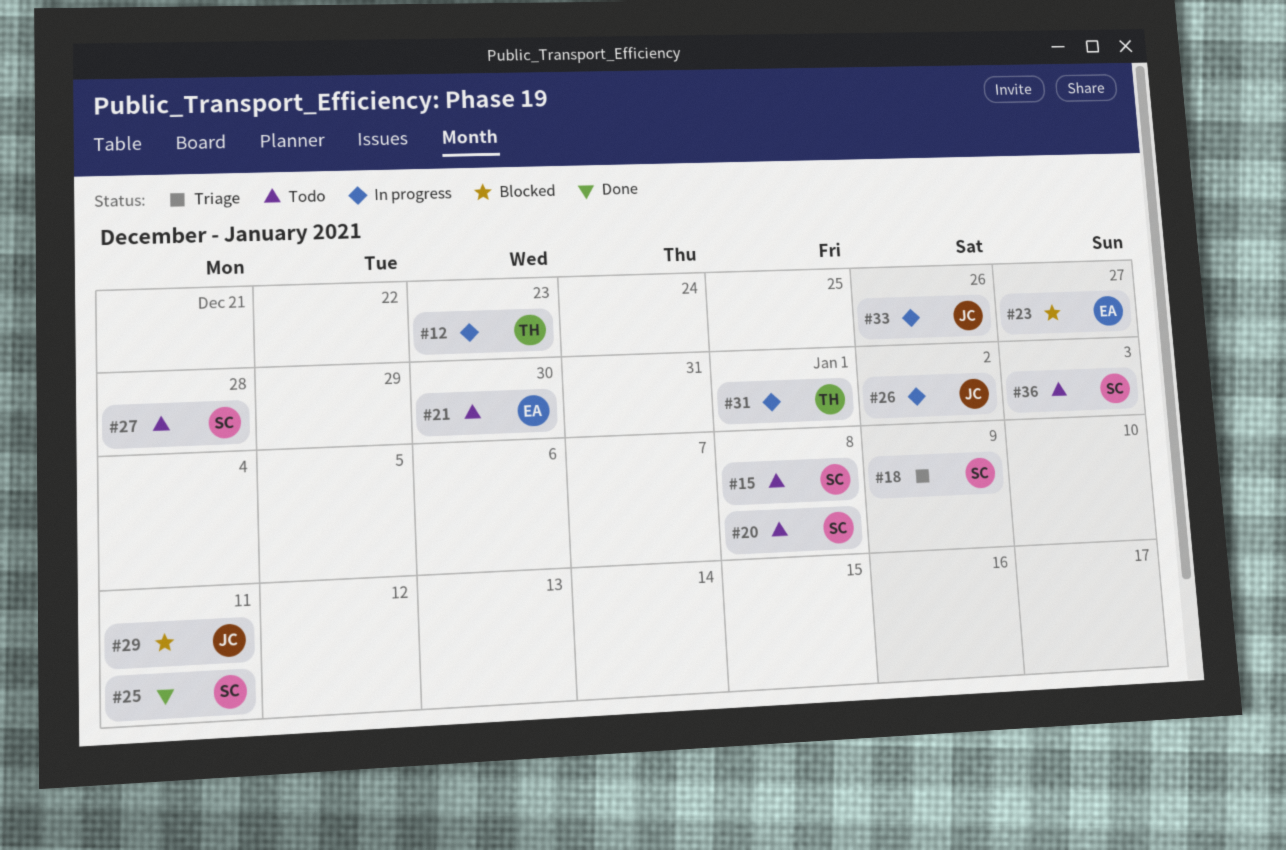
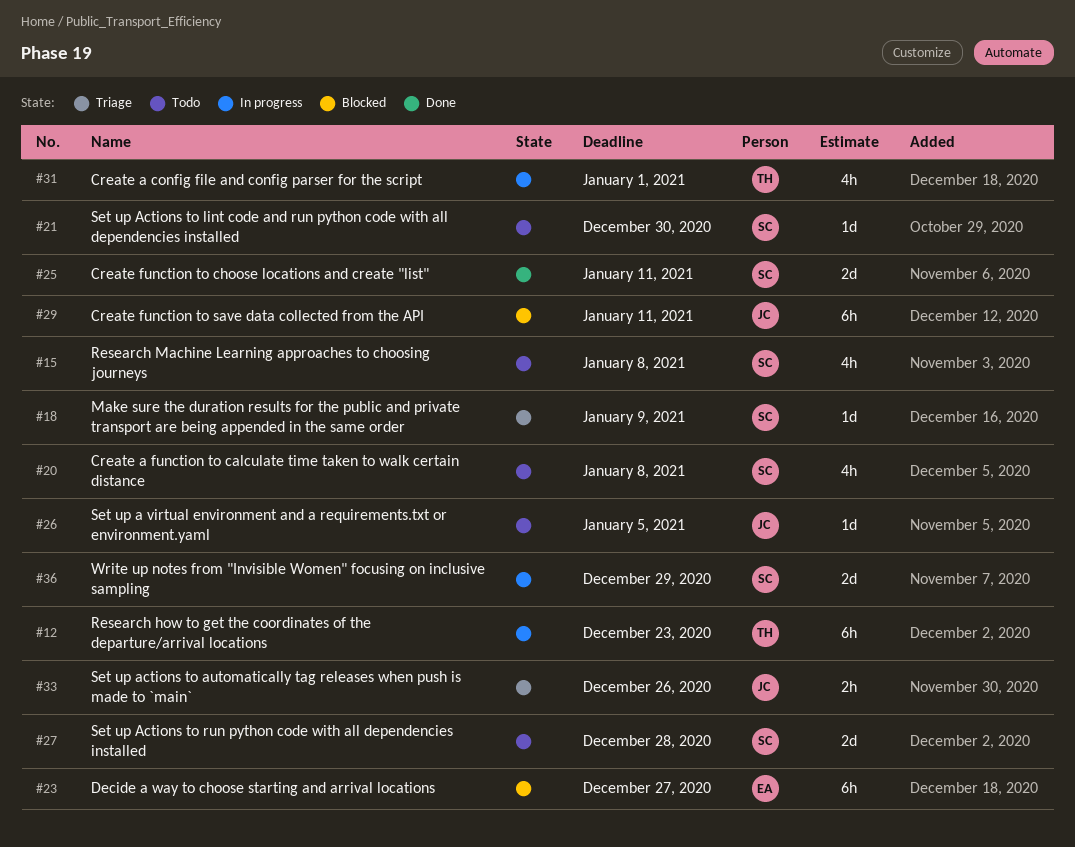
#21, owner: EA -> SC
#26, status: In progress -> Todo
#26, due: Jan 2 -> Jan 5
#33, status: In progress -> Triage
#36, status: Todo -> In progress
#36, due: Jan 3 -> Dec 29

